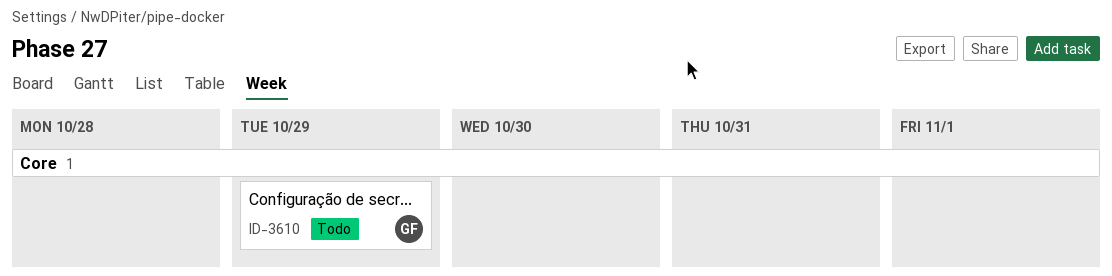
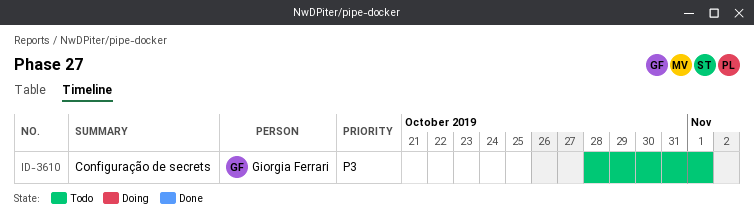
ID-3610, due: Oct 29 -> Nov 1

